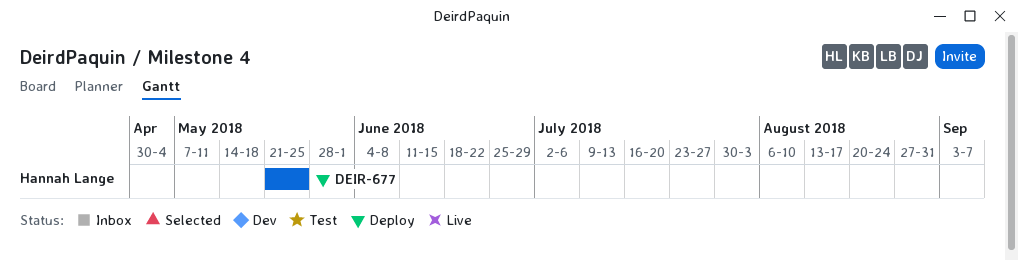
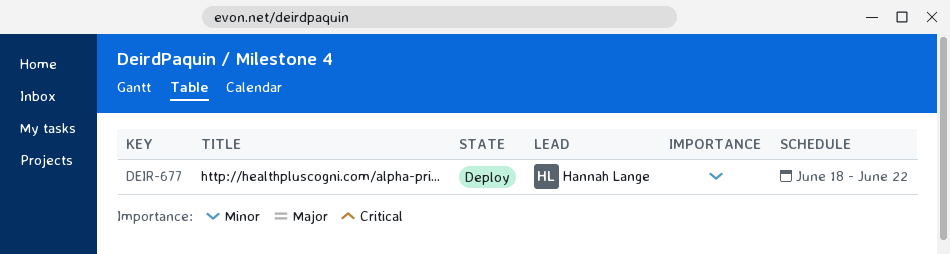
DEIR-677, start: May 21 -> Jun 18
DEIR-677, due: May 25 -> Jun 22

